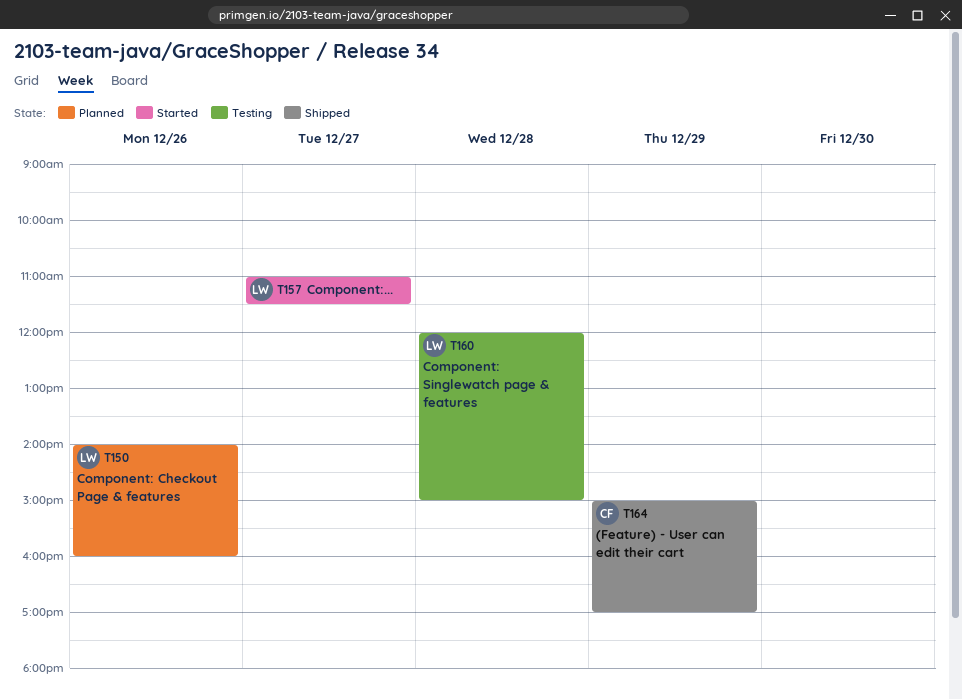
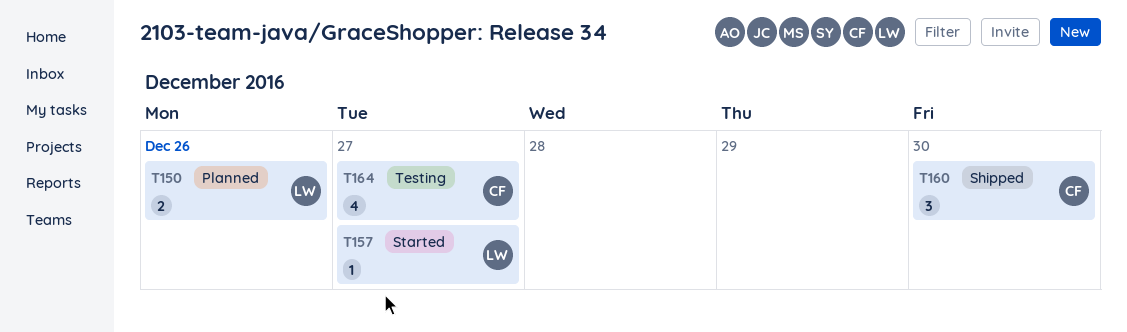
T160, status: Testing -> Shipped
T160, owner: LW -> CF
T160, day: Dec 28 -> Dec 30
T164, status: Shipped -> Testing
T164, day: Dec 29 -> Dec 27

